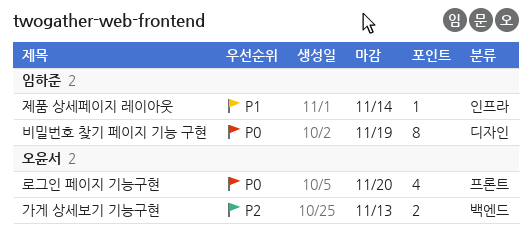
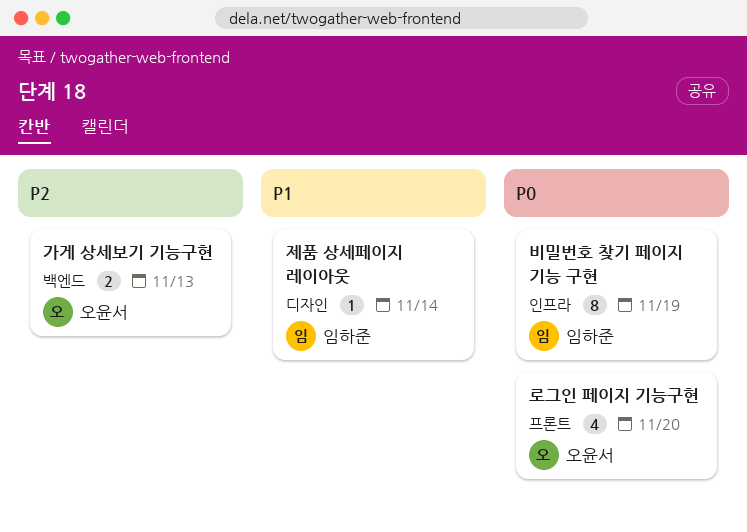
비밀번호 찾기 페이지 기능 구현, label: 디자인 -> 인프라
제품 상세페이지 레이아웃, label: 인프라 -> 디자인

